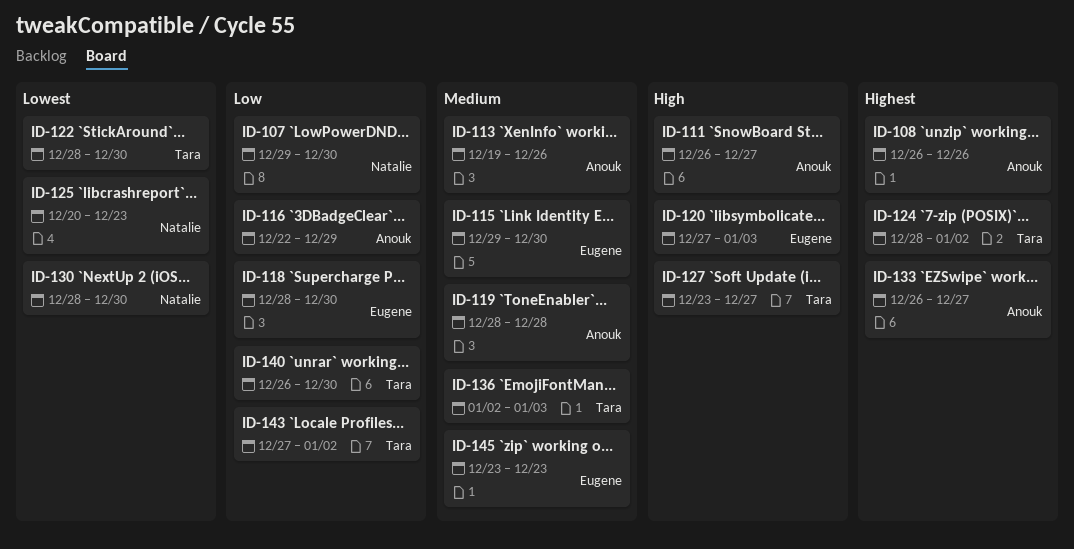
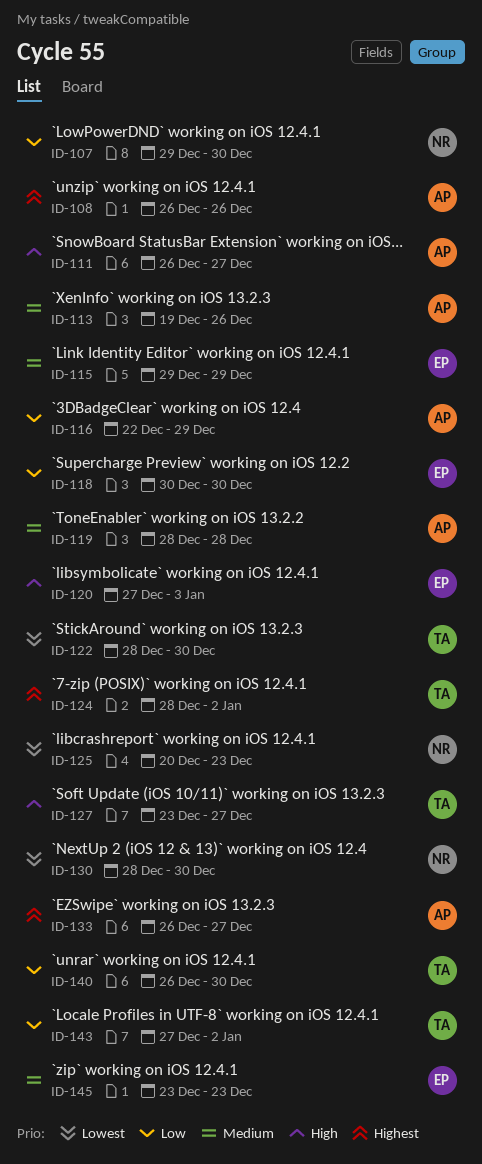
ID-115, due: Dec 30 -> Dec 29
ID-118, start: Dec 28 -> Dec 30
ID-136: present -> none

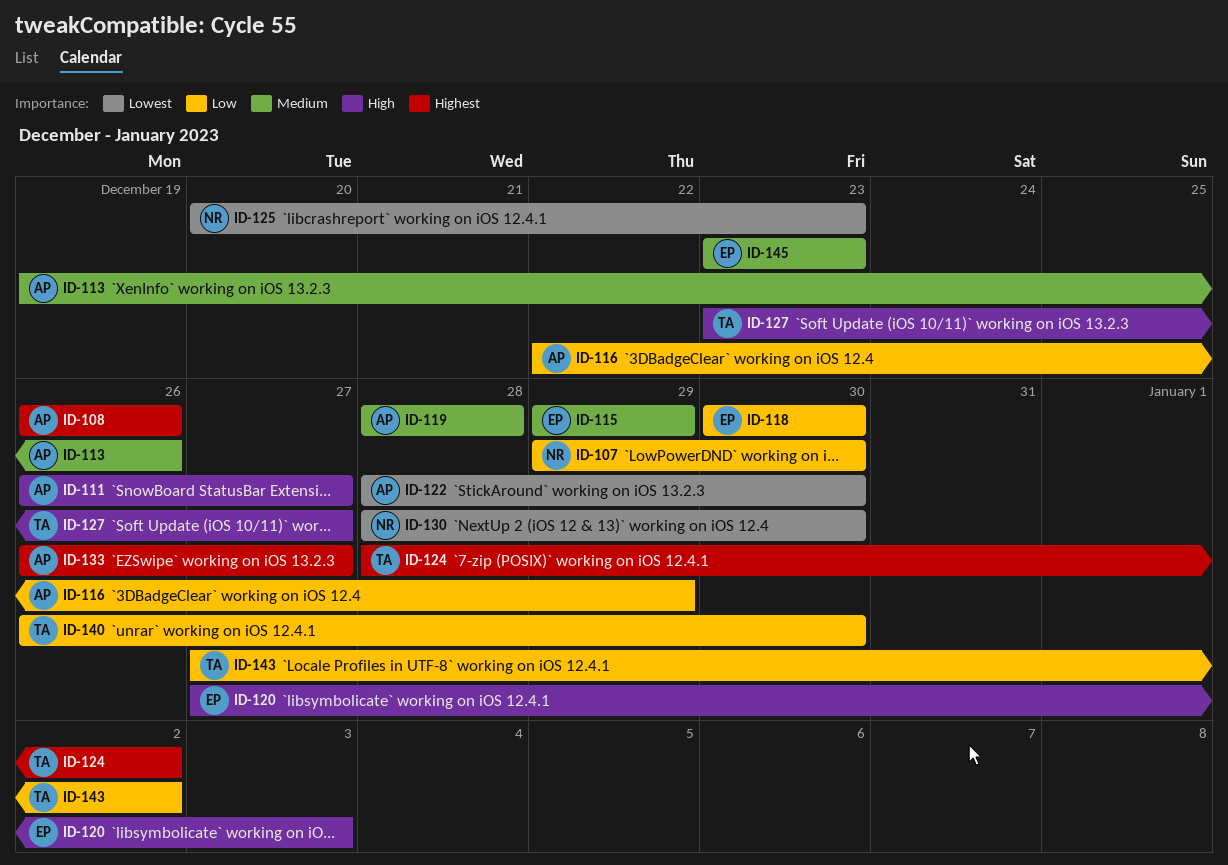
ID-122, owner: TA -> AP

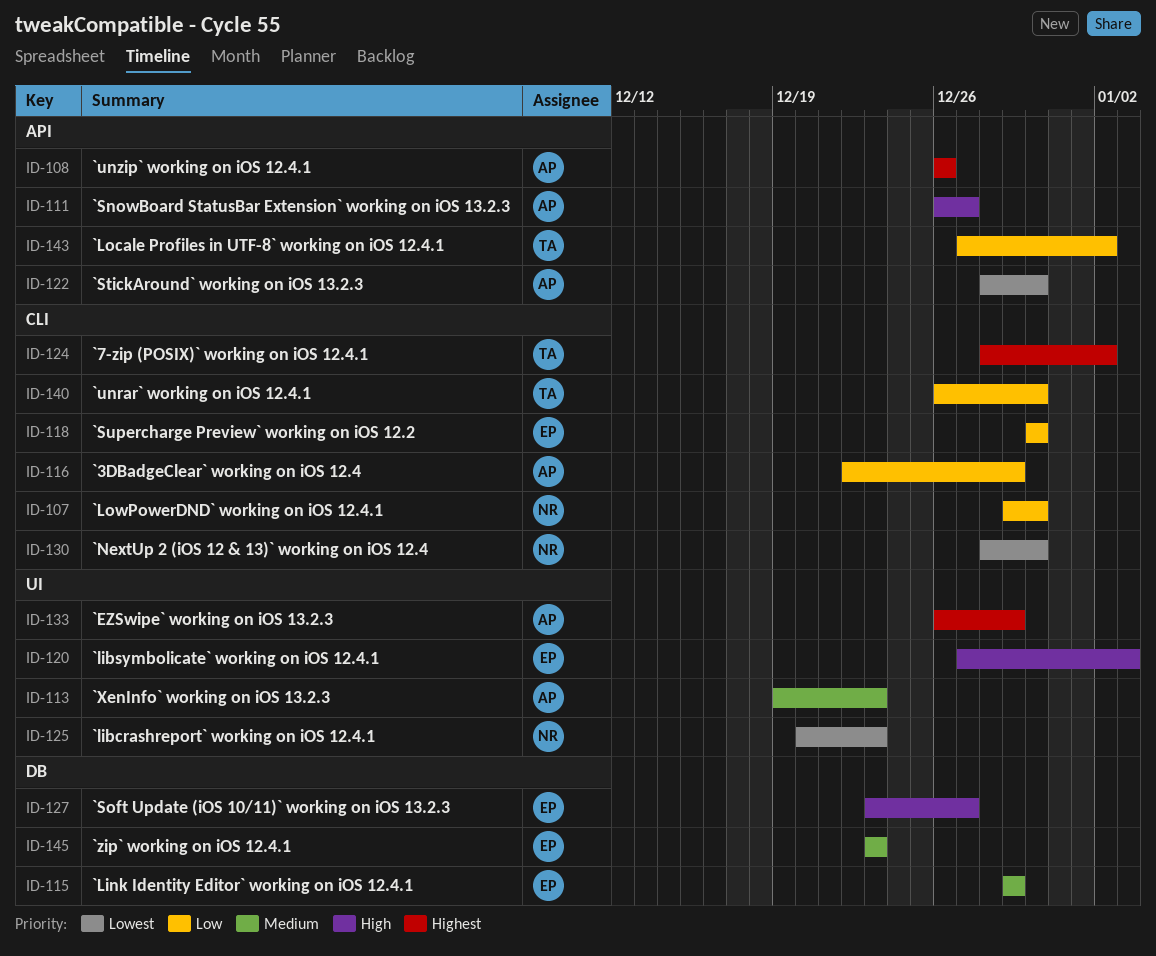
ID-113, due: Dec 26 -> Dec 23
ID-119: present -> none
ID-127, owner: TA -> EP
ID-133, due: Dec 27 -> Dec 29

